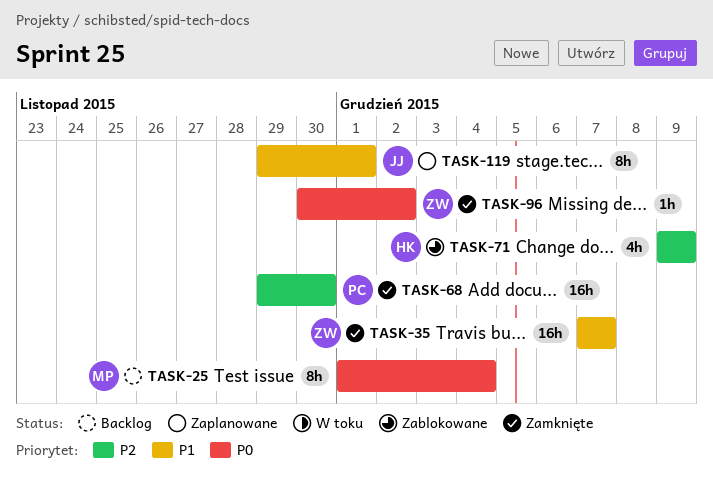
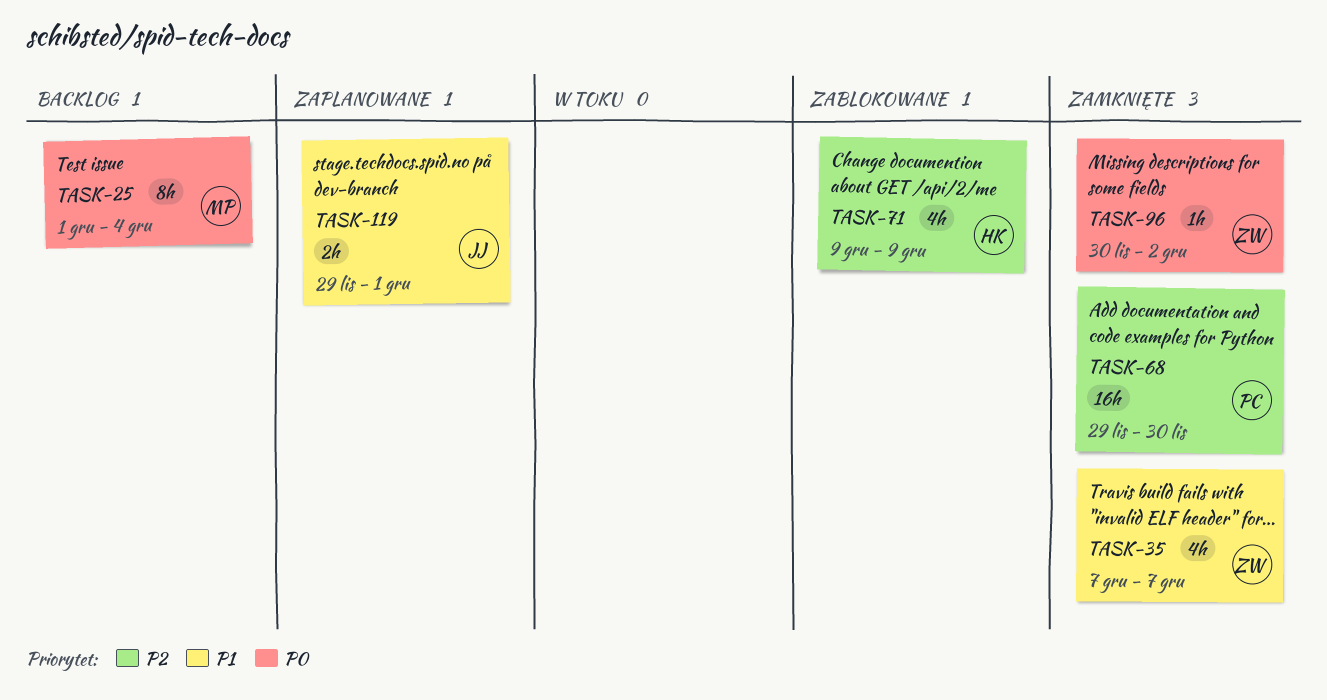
TASK-35, estimate: 16h -> 4h
TASK-119, estimate: 8h -> 2h

